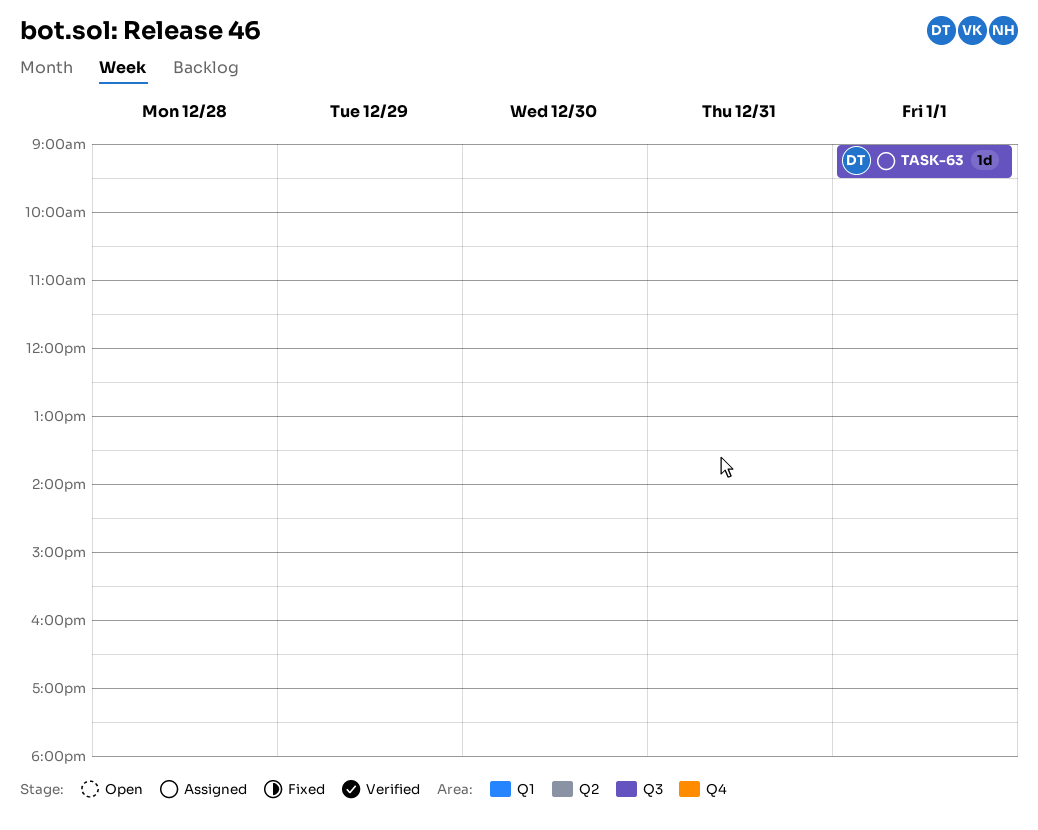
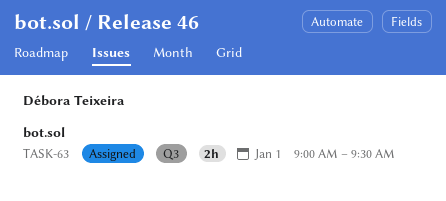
TASK-63, estimate: 1d -> 2h

